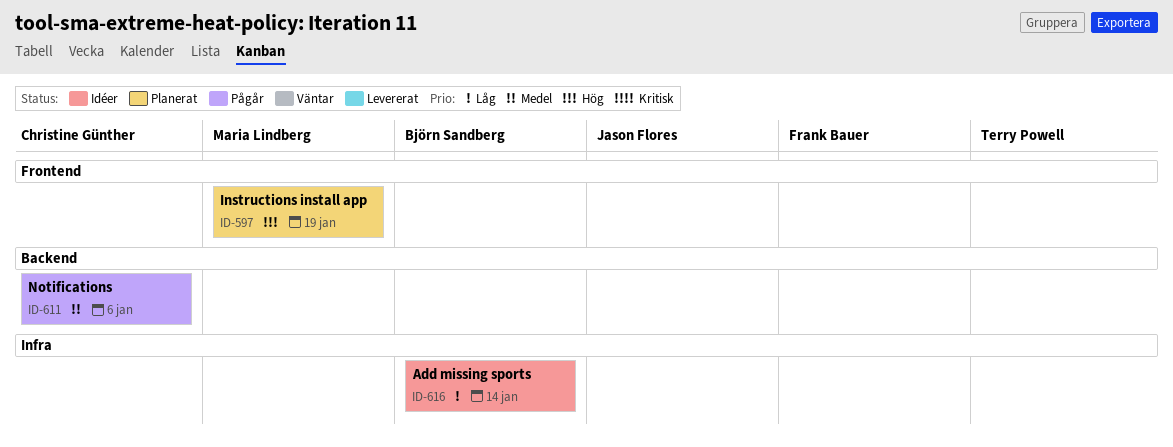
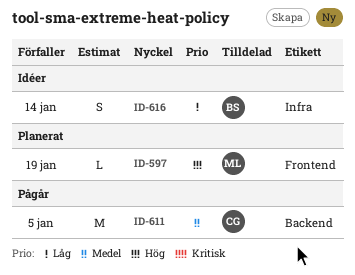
ID-611, due: Jan 6 -> Jan 5

